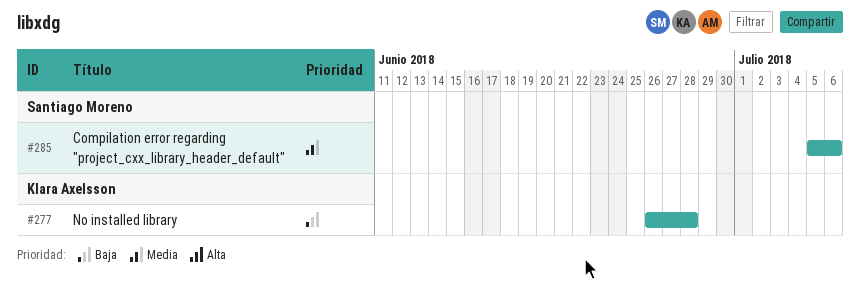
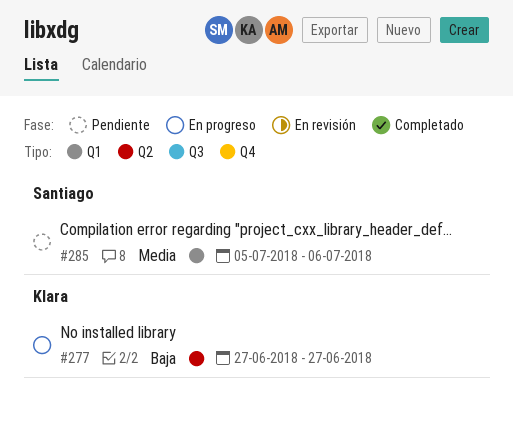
#277, start: Jun 26 -> Jun 27
#277, due: Jun 28 -> Jun 27

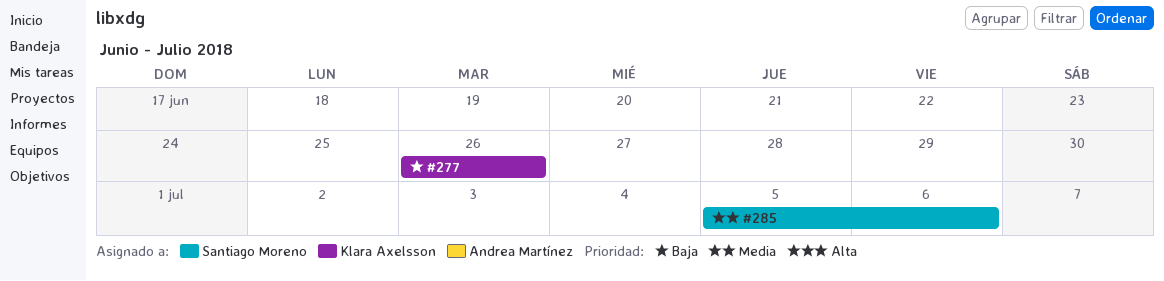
#277, start: Jun 27 -> Jun 26
#277, due: Jun 27 -> Jun 26

